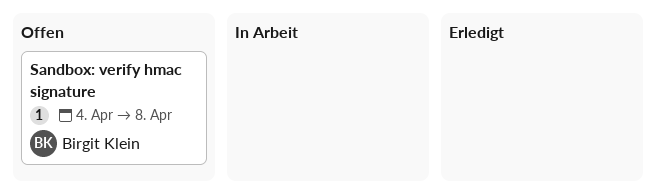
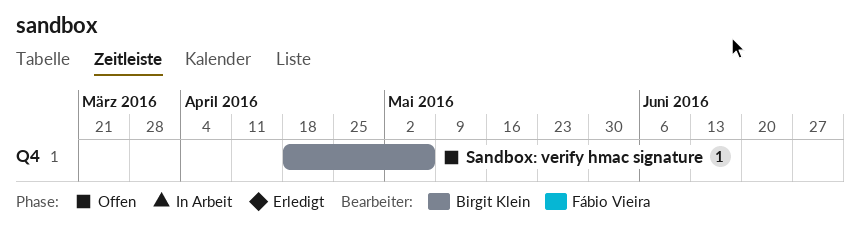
Sandbox: verify hmac signature, start: Apr 4 -> Apr 18
Sandbox: verify hmac signature, due: Apr 8 -> May 6

